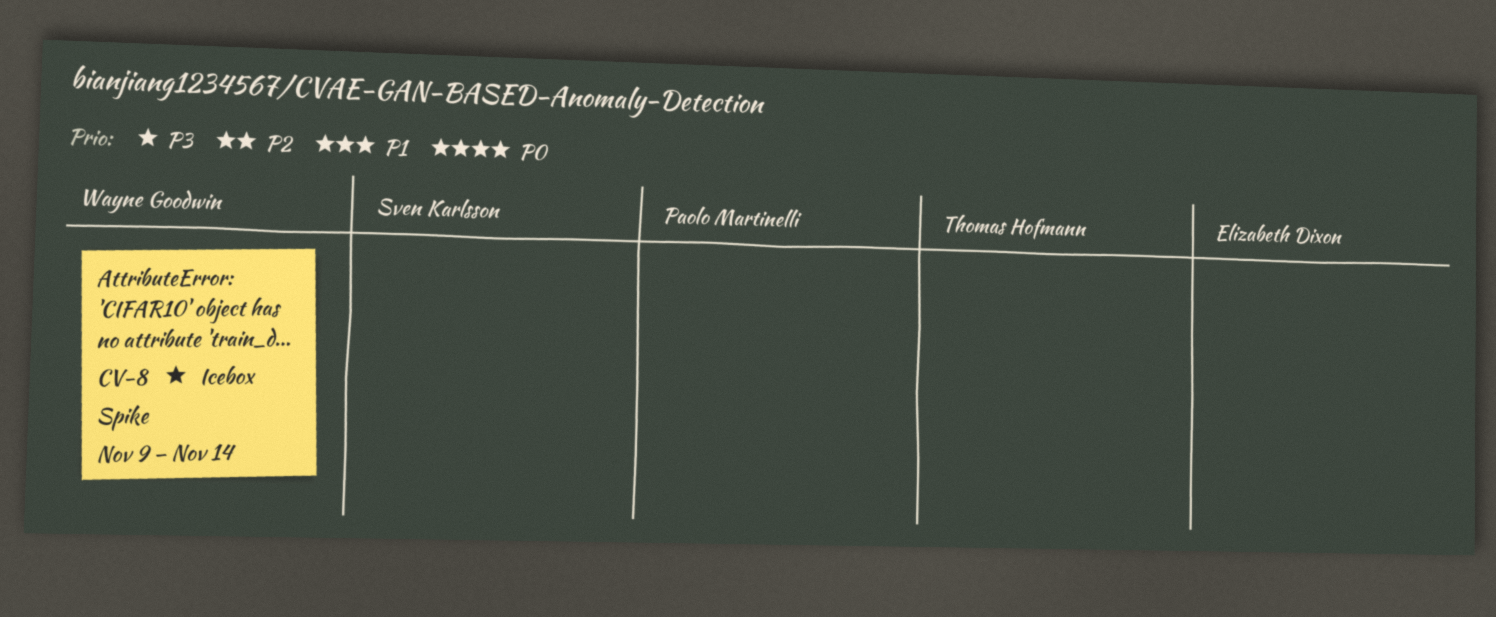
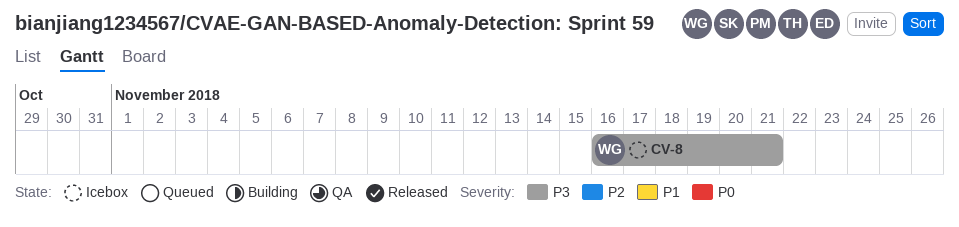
CV-8, start: Nov 9 -> Nov 16
CV-8, due: Nov 14 -> Nov 21

